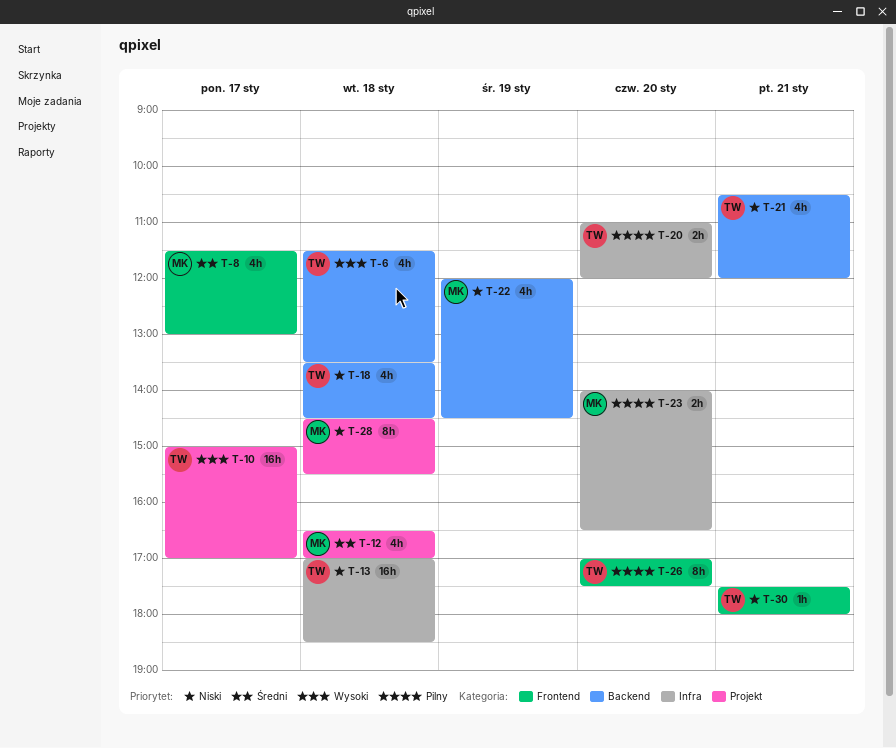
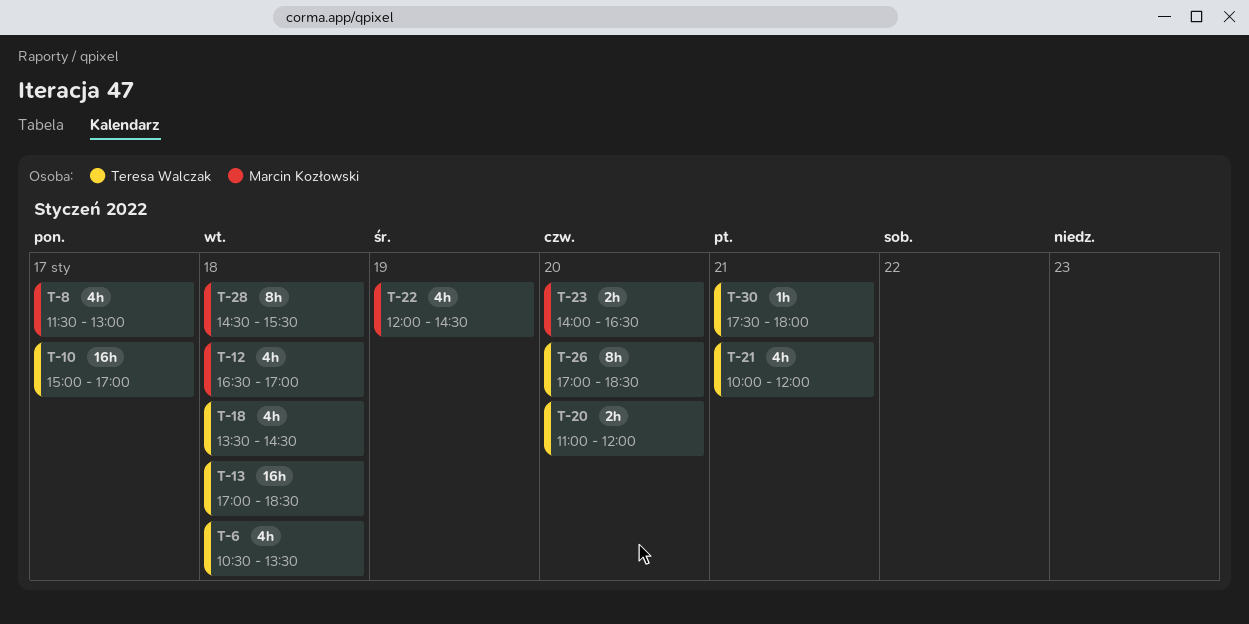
T-6, begins: 11:30 -> 10:30
T-21, begins: 10:30 -> 10:00
T-26, ends: 17:30 -> 18:30

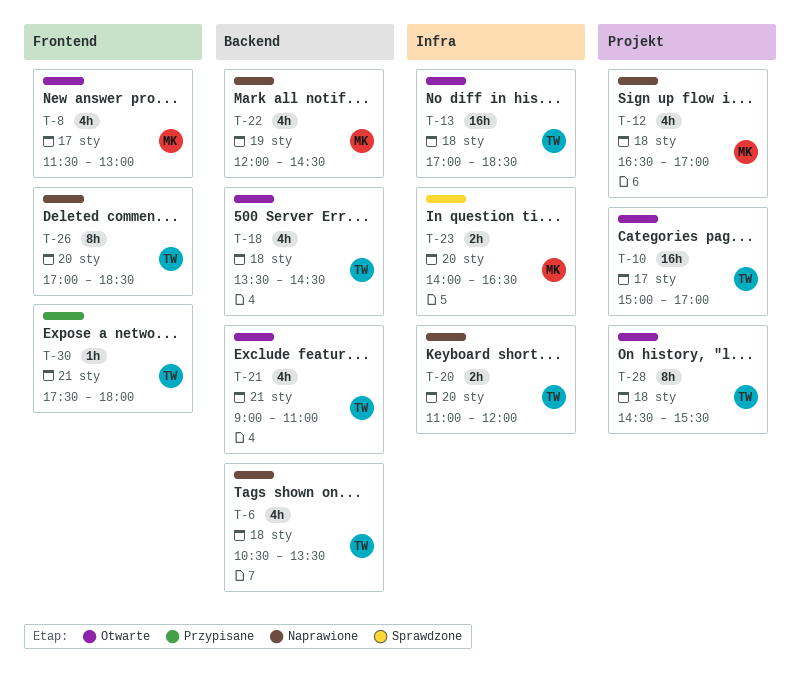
T-21, begins: 10:00 -> 09:00
T-21, ends: 12:00 -> 11:00
T-28, owner: Marcin Kozłowski -> Teresa Walczak

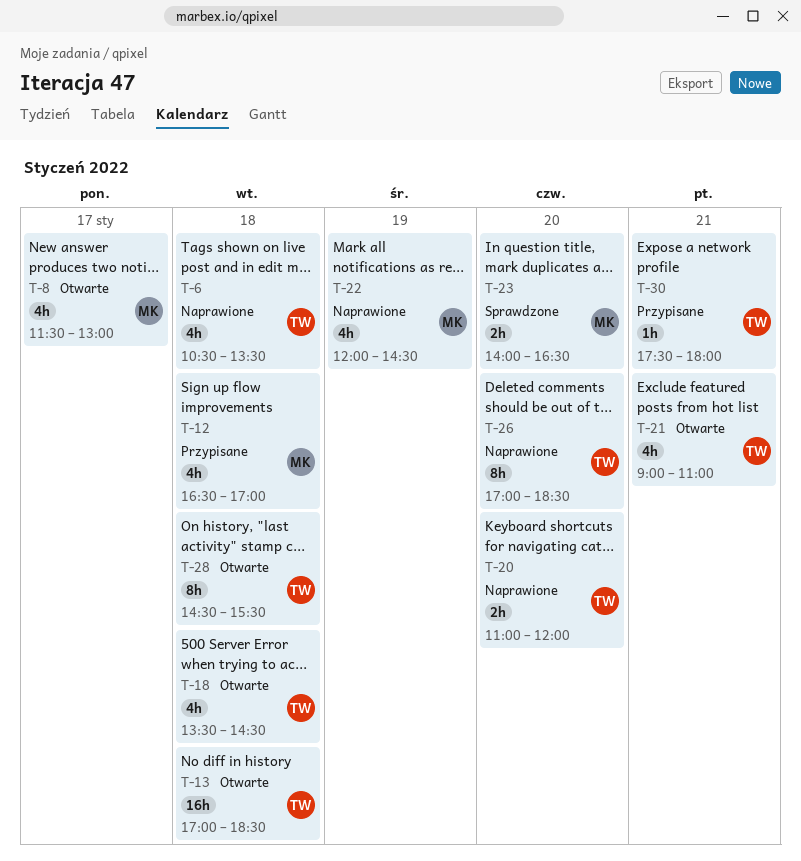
T-10: present -> none
T-12, status: Naprawione -> Przypisane

